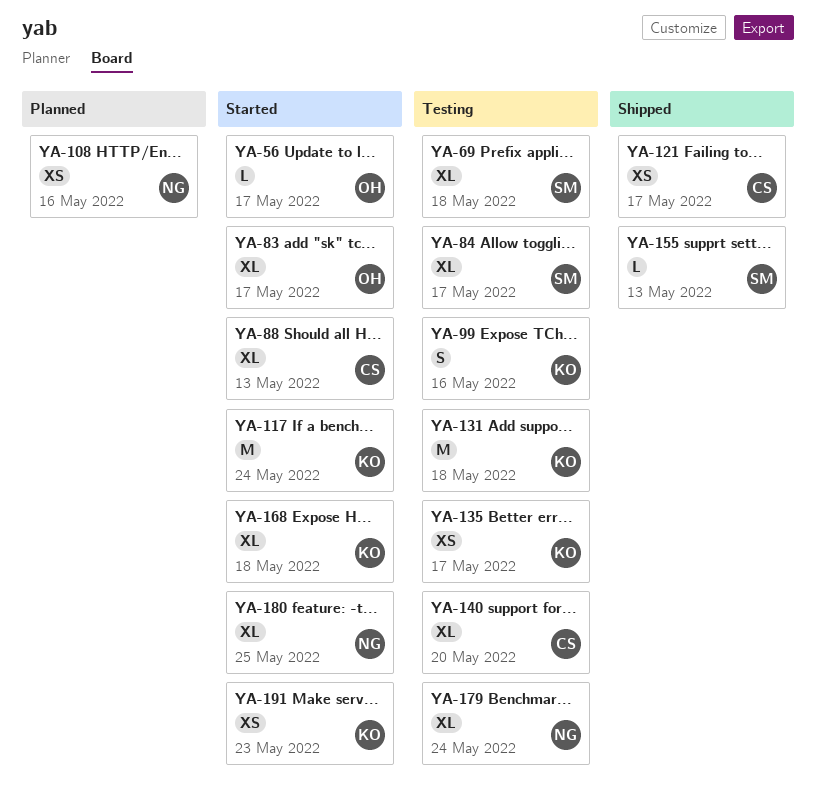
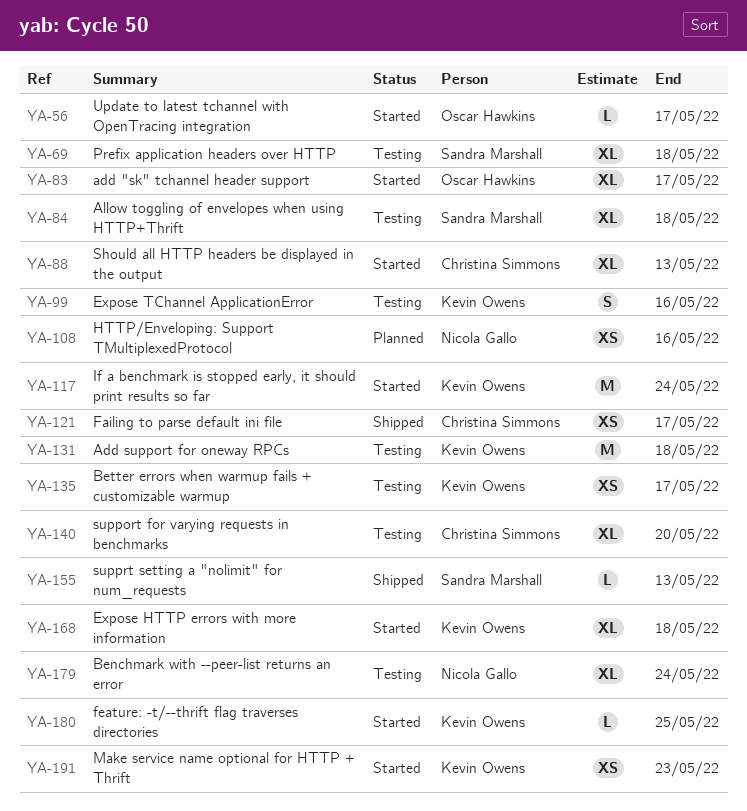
YA-84, due: May 17 -> May 18
YA-180, owner: Nicola Gallo -> Kevin Owens
YA-180, estimate: XL -> L

